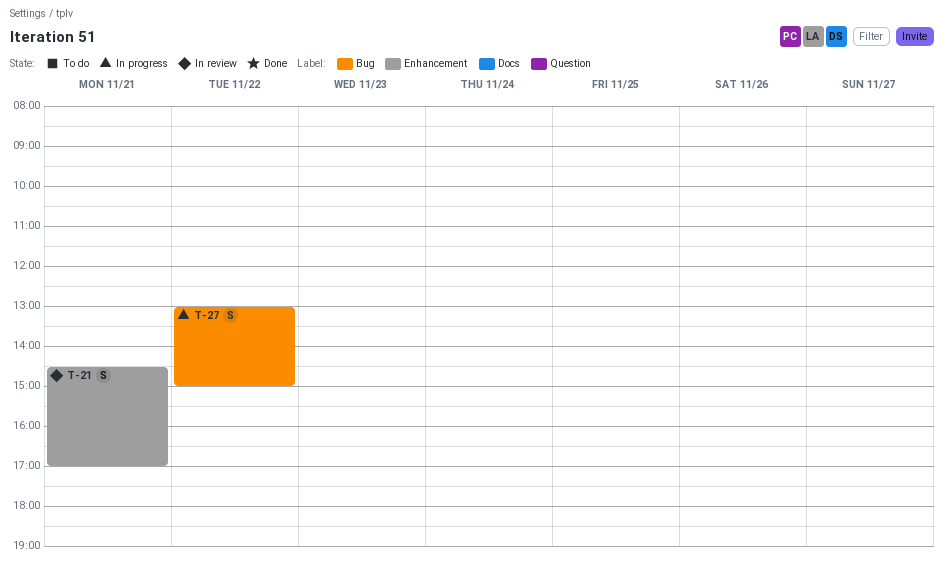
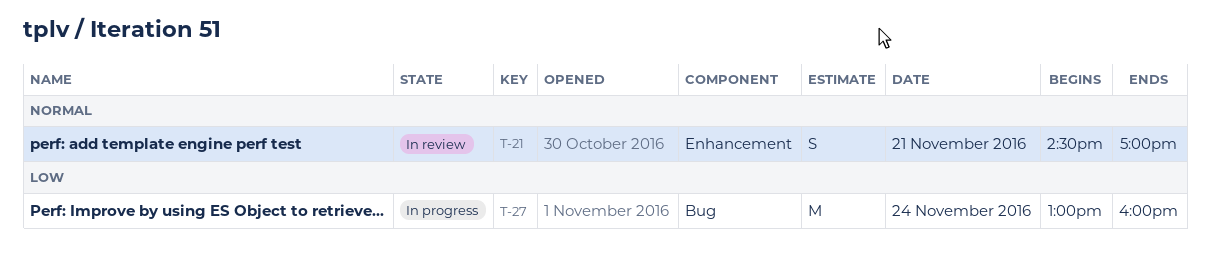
T-27, estimate: S -> M
T-27, day: Nov 22 -> Nov 24
T-27, ends: 15:00 -> 16:00

